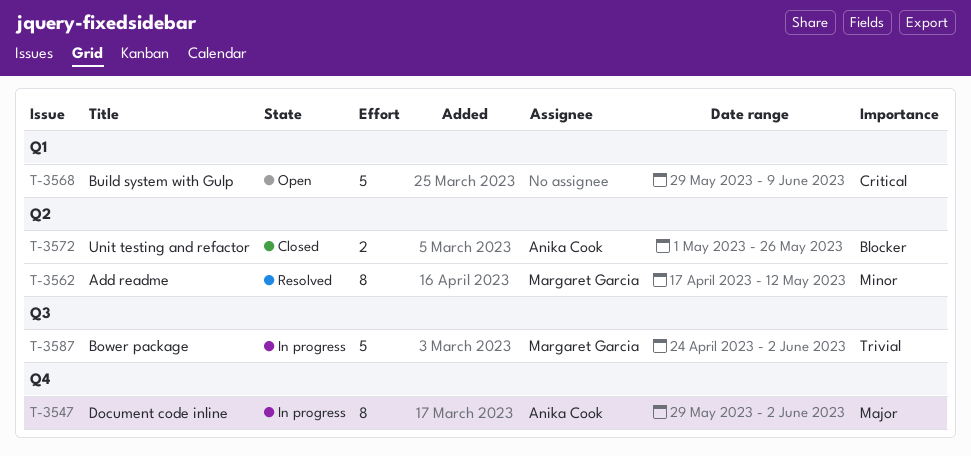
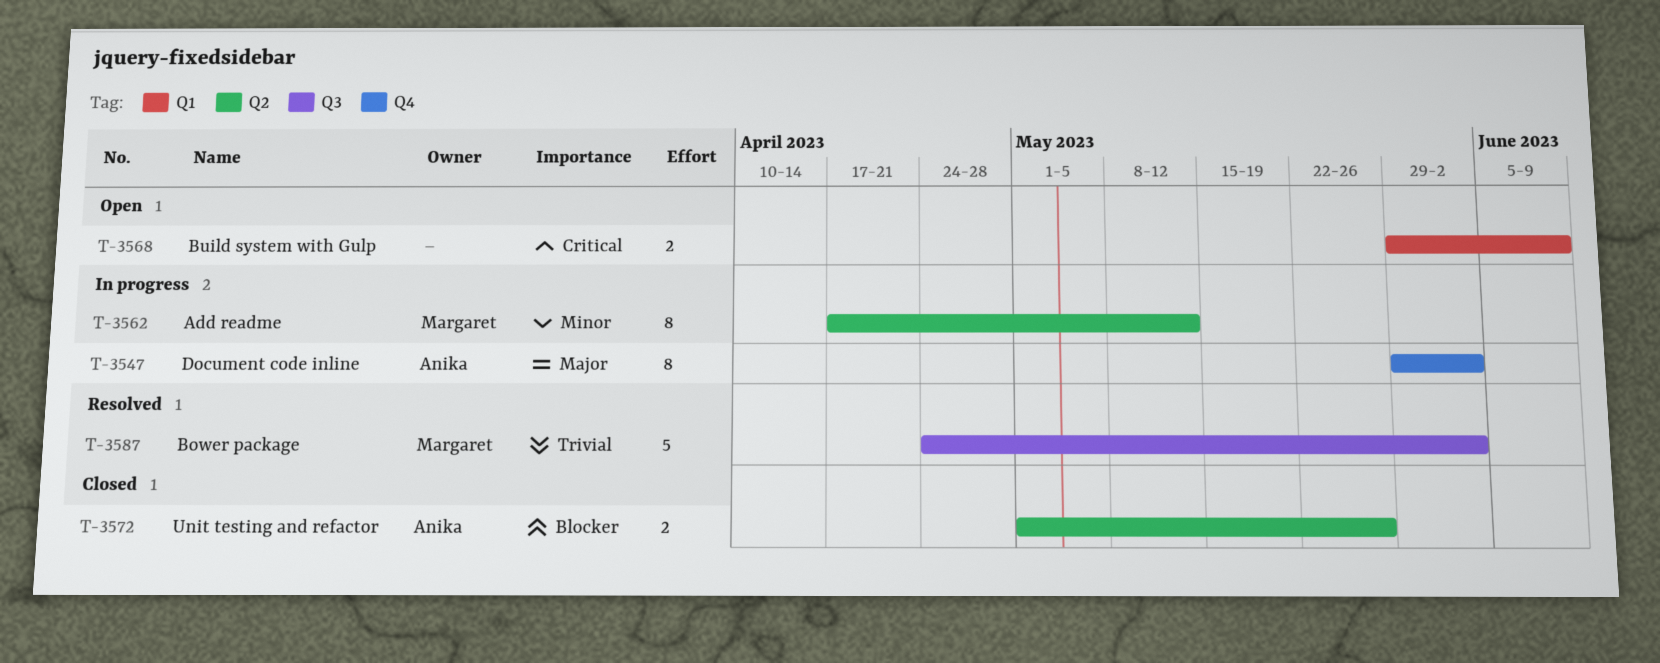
T-3562, status: Resolved -> In progress
T-3568, estimate: 5 -> 2
T-3587, status: In progress -> Resolved

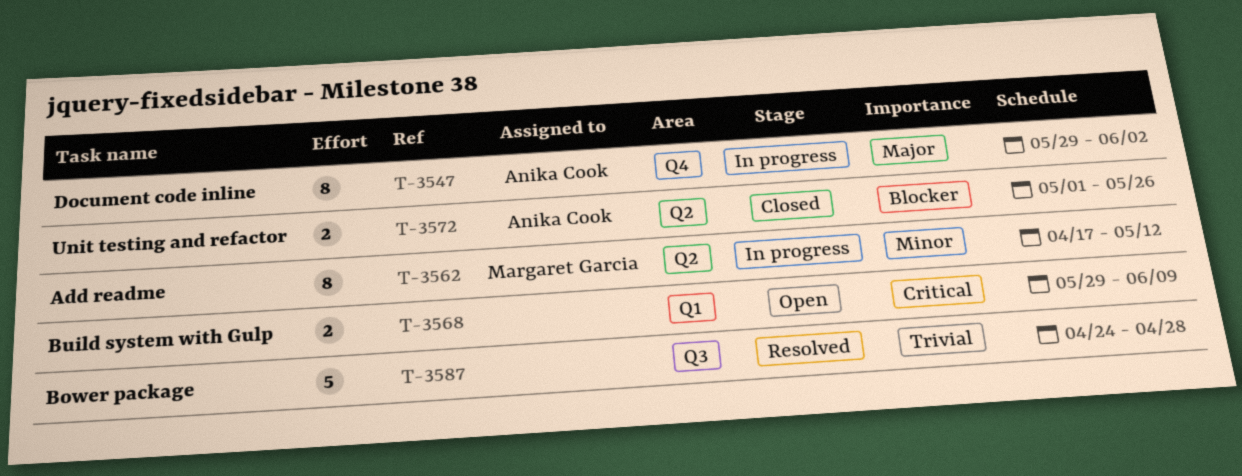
T-3587, owner: Margaret Garcia -> none
T-3587, due: Jun 2 -> Apr 28

